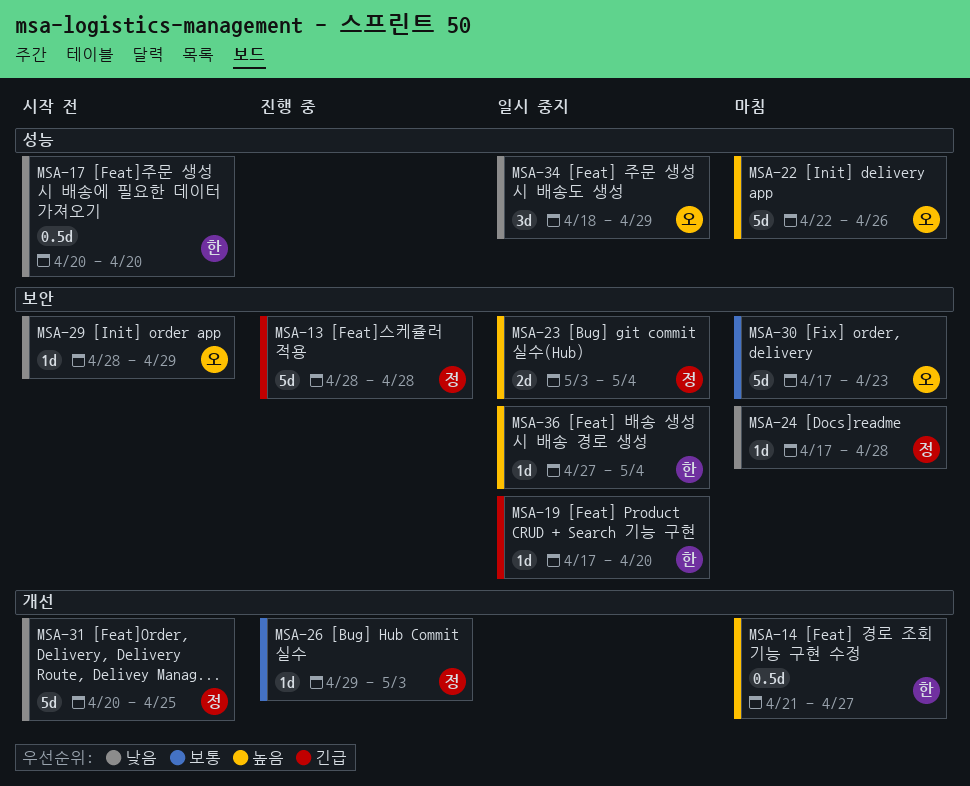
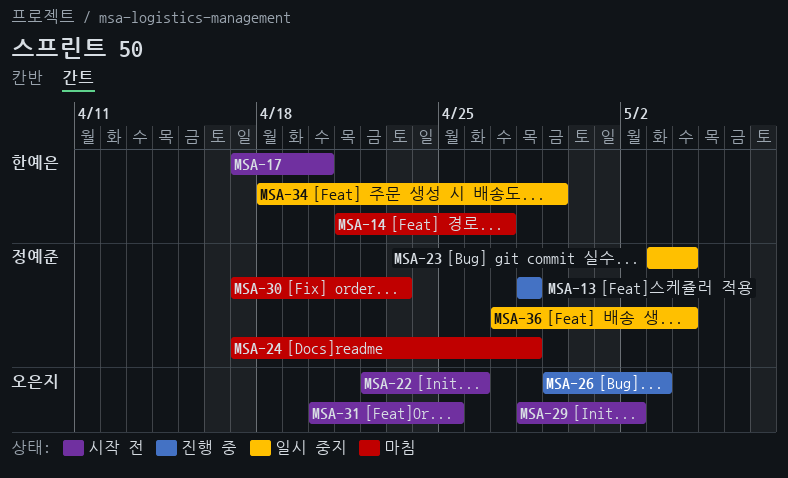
MSA-17, start: Apr 20 -> Apr 17
MSA-19: present -> none
MSA-22, status: 마침 -> 시작 전
MSA-26, owner: 정예준 -> 오은지
MSA-29, due: Apr 29 -> May 2
MSA-30, owner: 오은지 -> 정예준
MSA-31, owner: 정예준 -> 오은지
MSA-34, owner: 오은지 -> 한예은
MSA-36, owner: 한예은 -> 정예준

